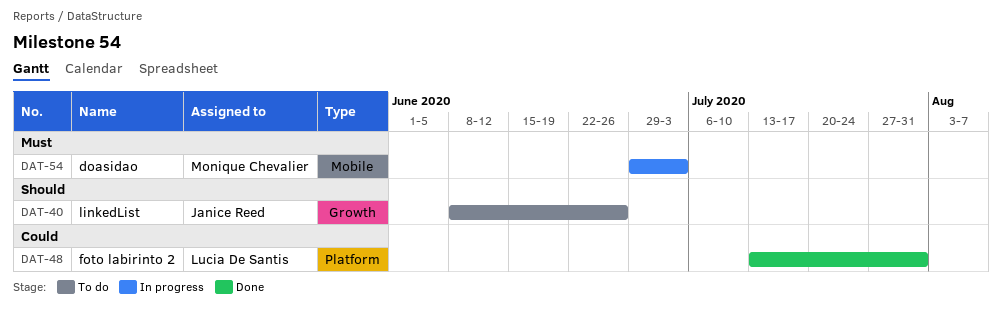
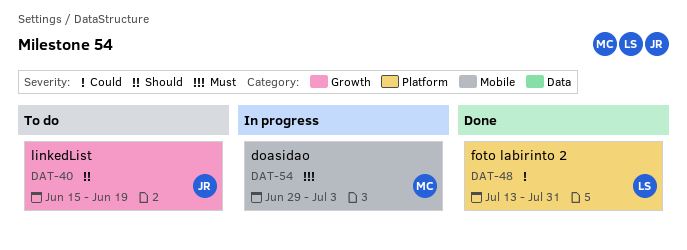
DAT-40, start: Jun 8 -> Jun 15
DAT-40, due: Jun 26 -> Jun 19

